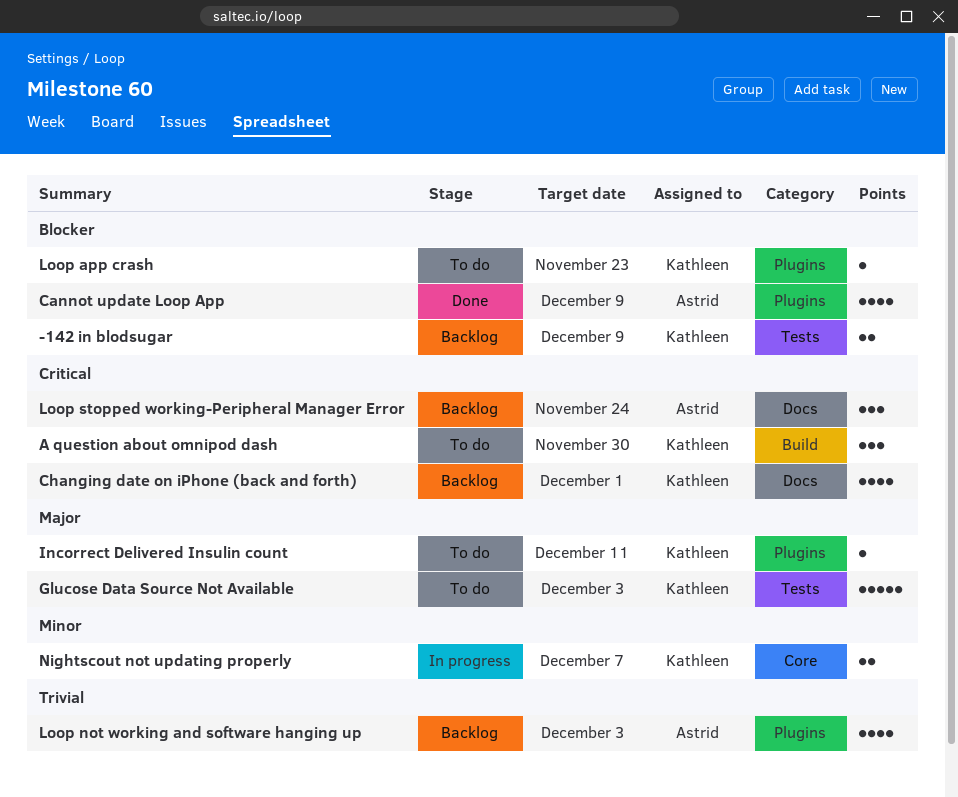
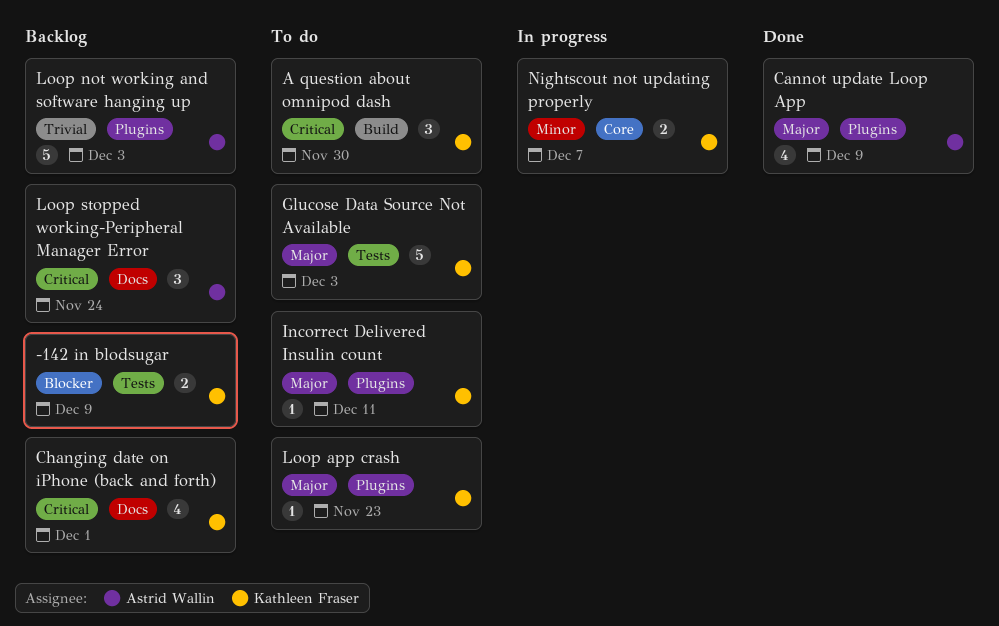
Cannot update Loop App, priority: Blocker -> Major
Loop app crash, priority: Blocker -> Major
Loop not working and software hanging up, estimate: 4 -> 5

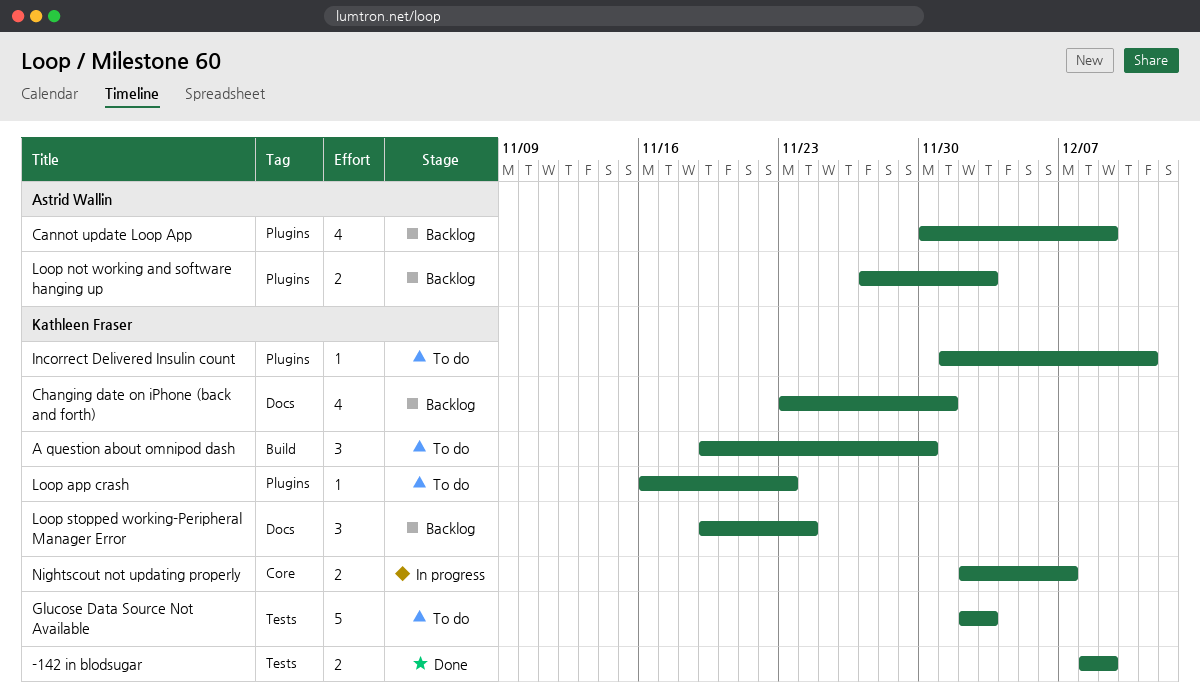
-142 in blodsugar, status: Backlog -> Done
Cannot update Loop App, status: Done -> Backlog
Loop not working and software hanging up, estimate: 5 -> 2
Loop stopped working-Peripheral Manager Error, owner: Astrid Wallin -> Kathleen Fraser

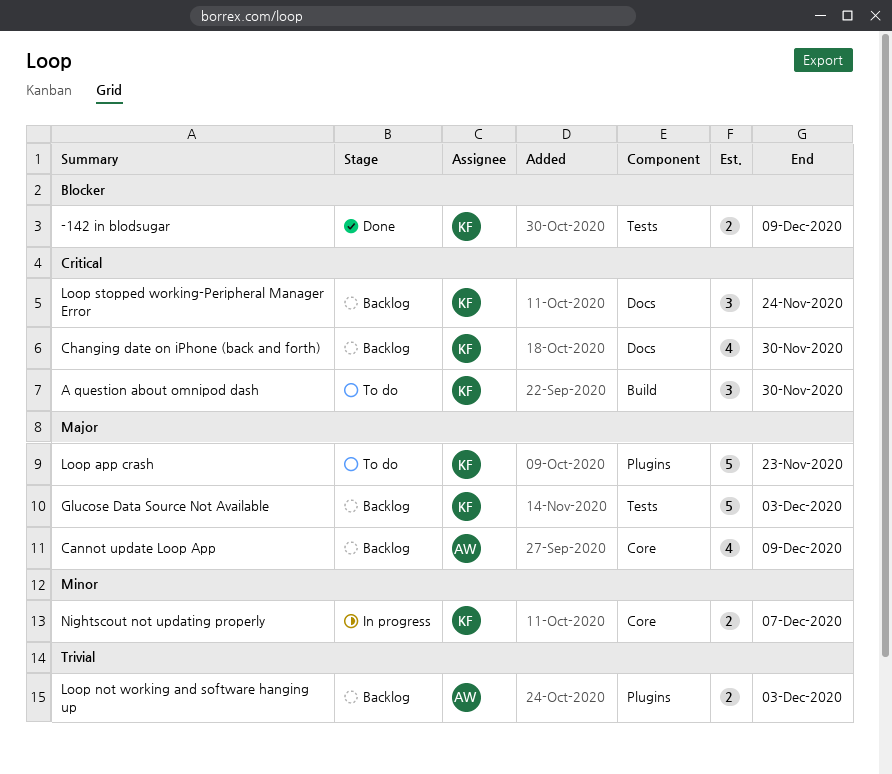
Cannot update Loop App, label: Plugins -> Core
Changing date on iPhone (back and forth), due: Dec 1 -> Nov 30
Glucose Data Source Not Available, status: To do -> Backlog
Incorrect Delivered Insulin count: present -> none
Loop app crash, estimate: 1 -> 5

